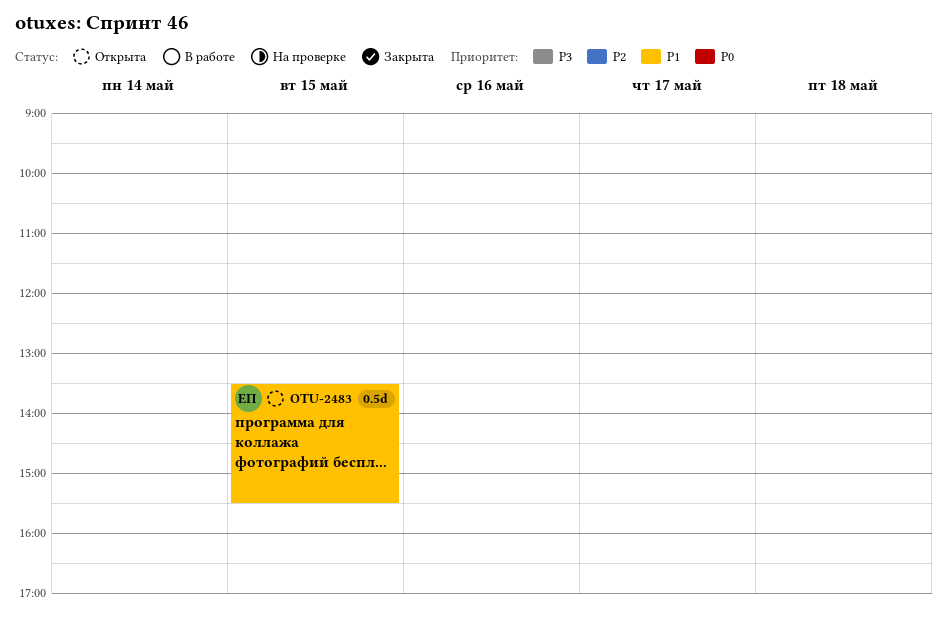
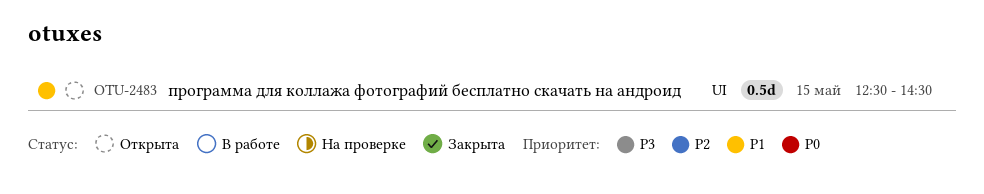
OTU-2483, begins: 13:30 -> 12:30
OTU-2483, ends: 15:30 -> 14:30

